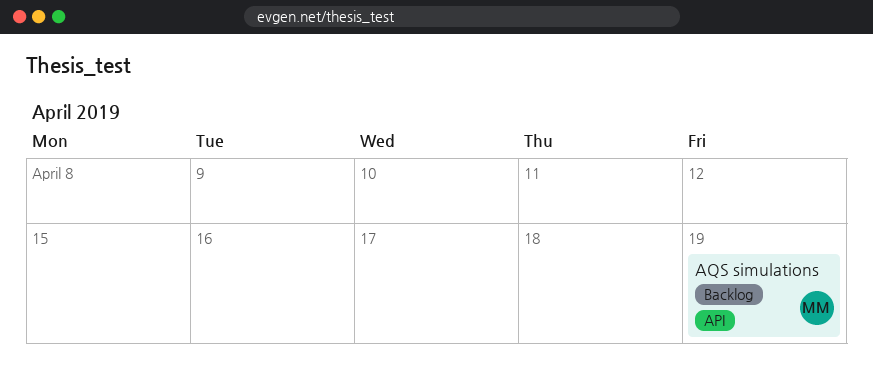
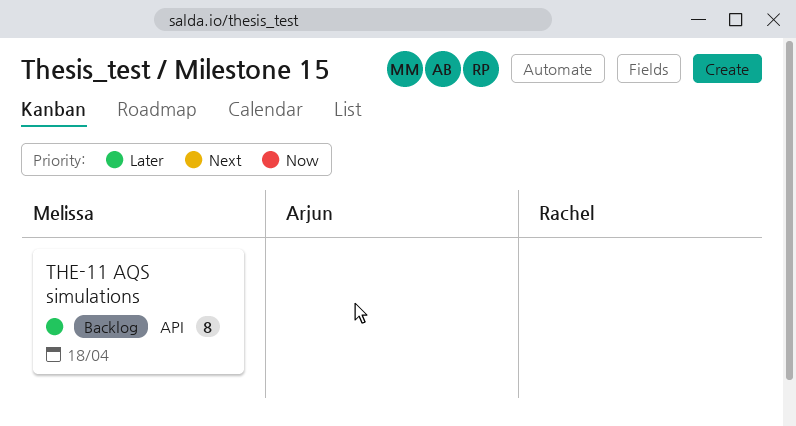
AQS simulations, due: Apr 19 -> Apr 18

